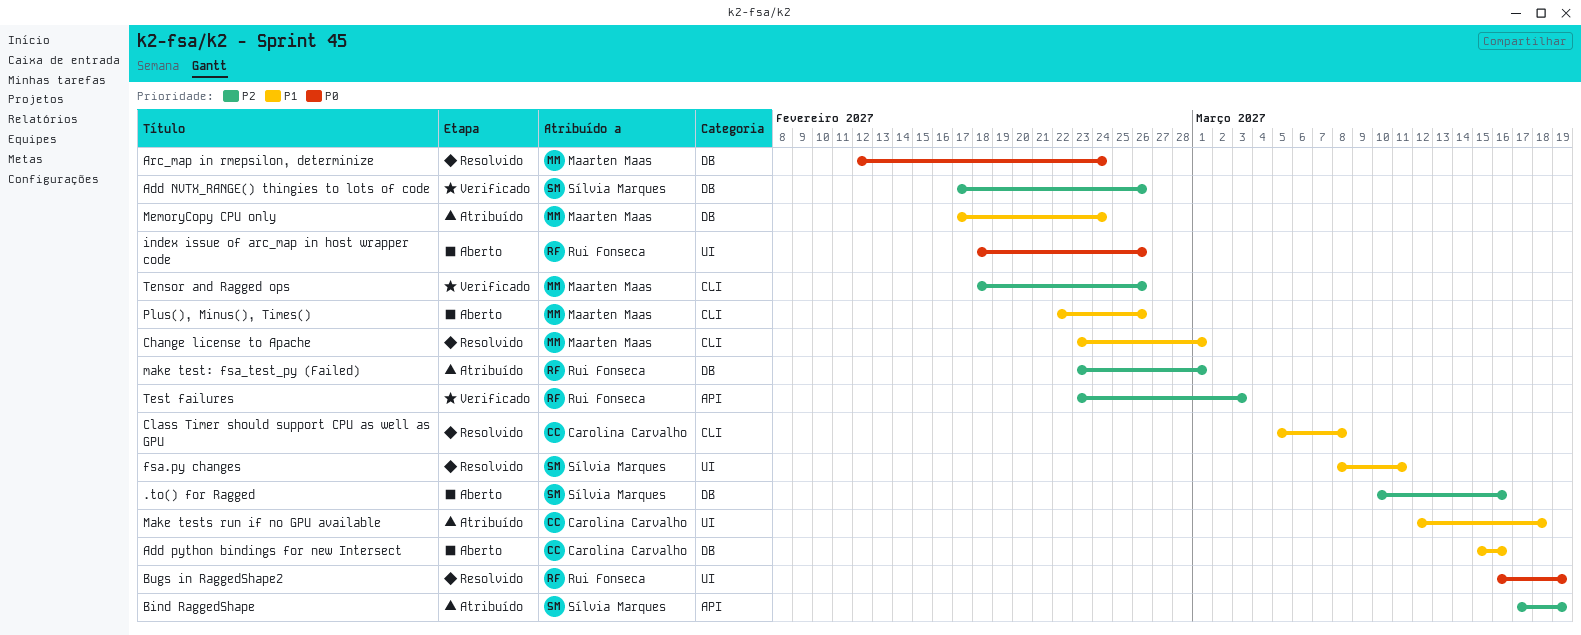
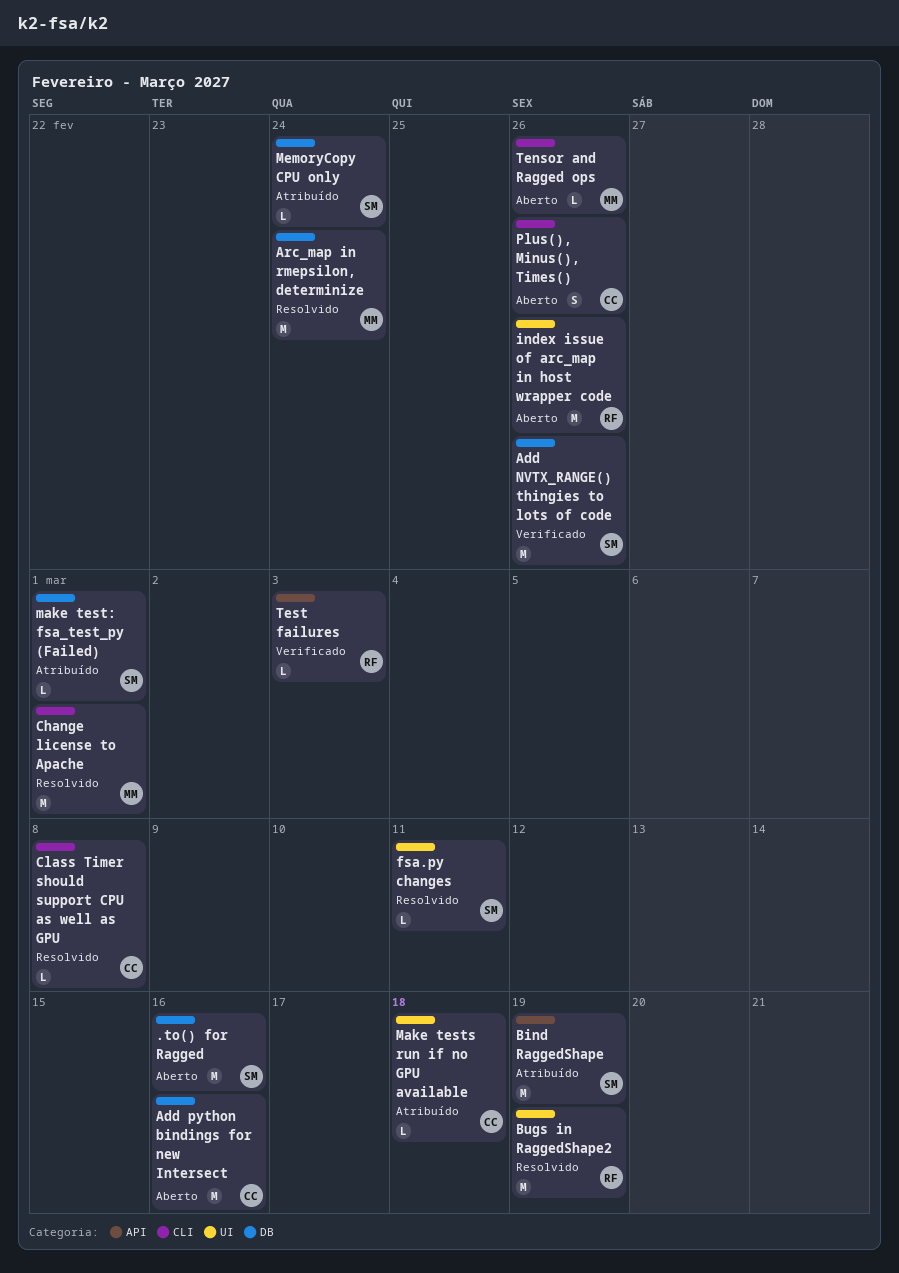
make test: fsa_test_py (Failed), owner: Rui Fonseca -> Sílvia Marques
MemoryCopy CPU only, owner: Maarten Maas -> Sílvia Marques
Plus(), Minus(), Times(), owner: Maarten Maas -> Carolina Carvalho
Tensor and Ragged ops, status: Verificado -> Aberto

